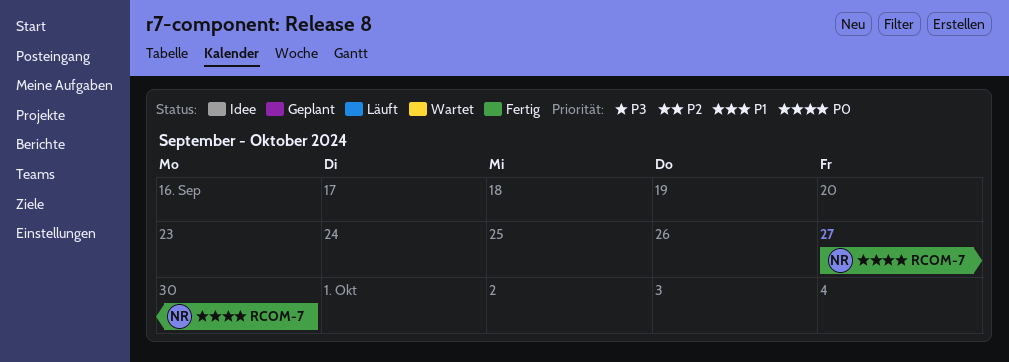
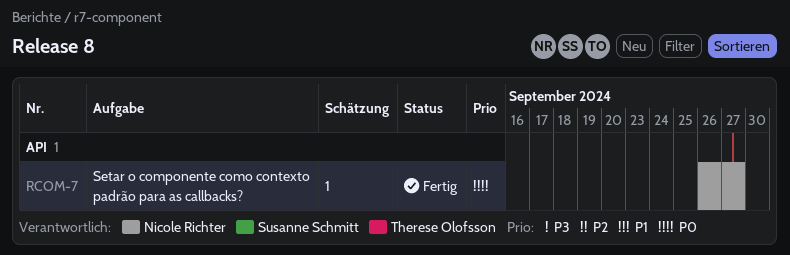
RCOM-7, start: Sep 27 -> Sep 26
RCOM-7, due: Sep 30 -> Sep 27

